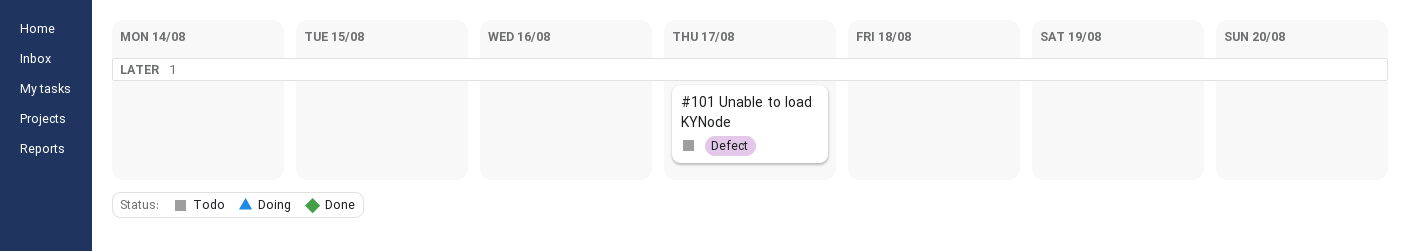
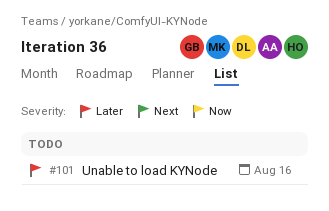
#101, due: Aug 17 -> Aug 16

